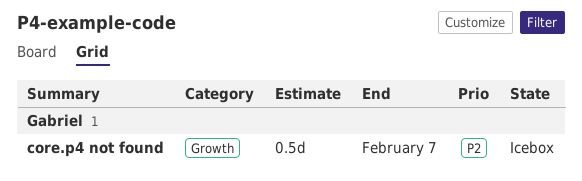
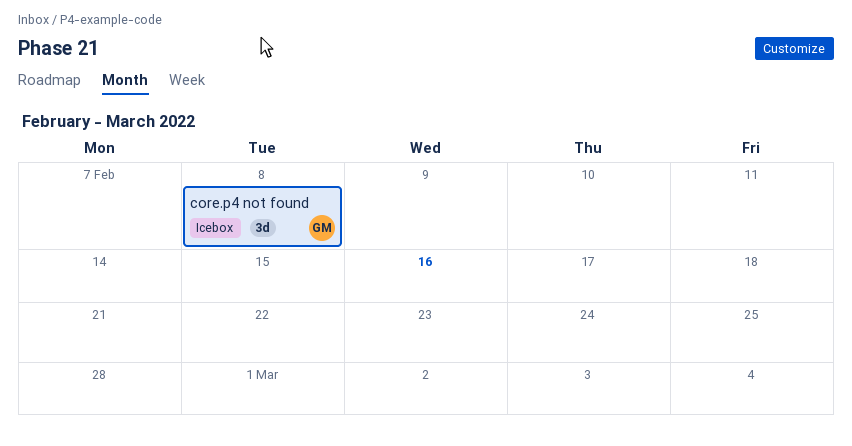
core.p4 not found, estimate: 0.5d -> 3d
core.p4 not found, due: Feb 7 -> Feb 8

